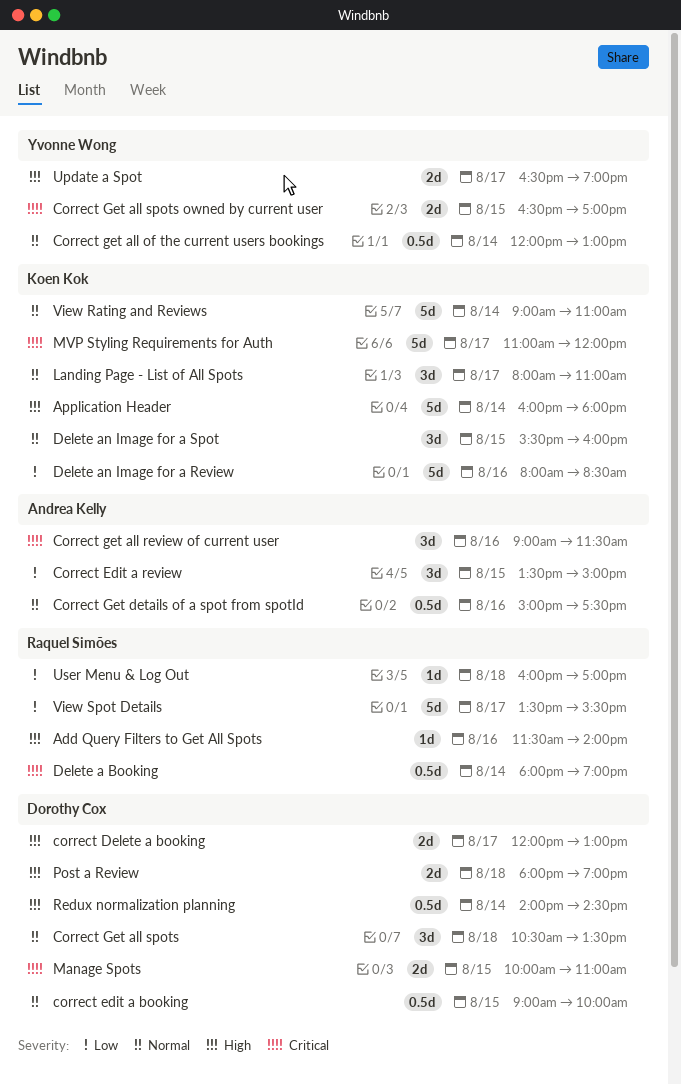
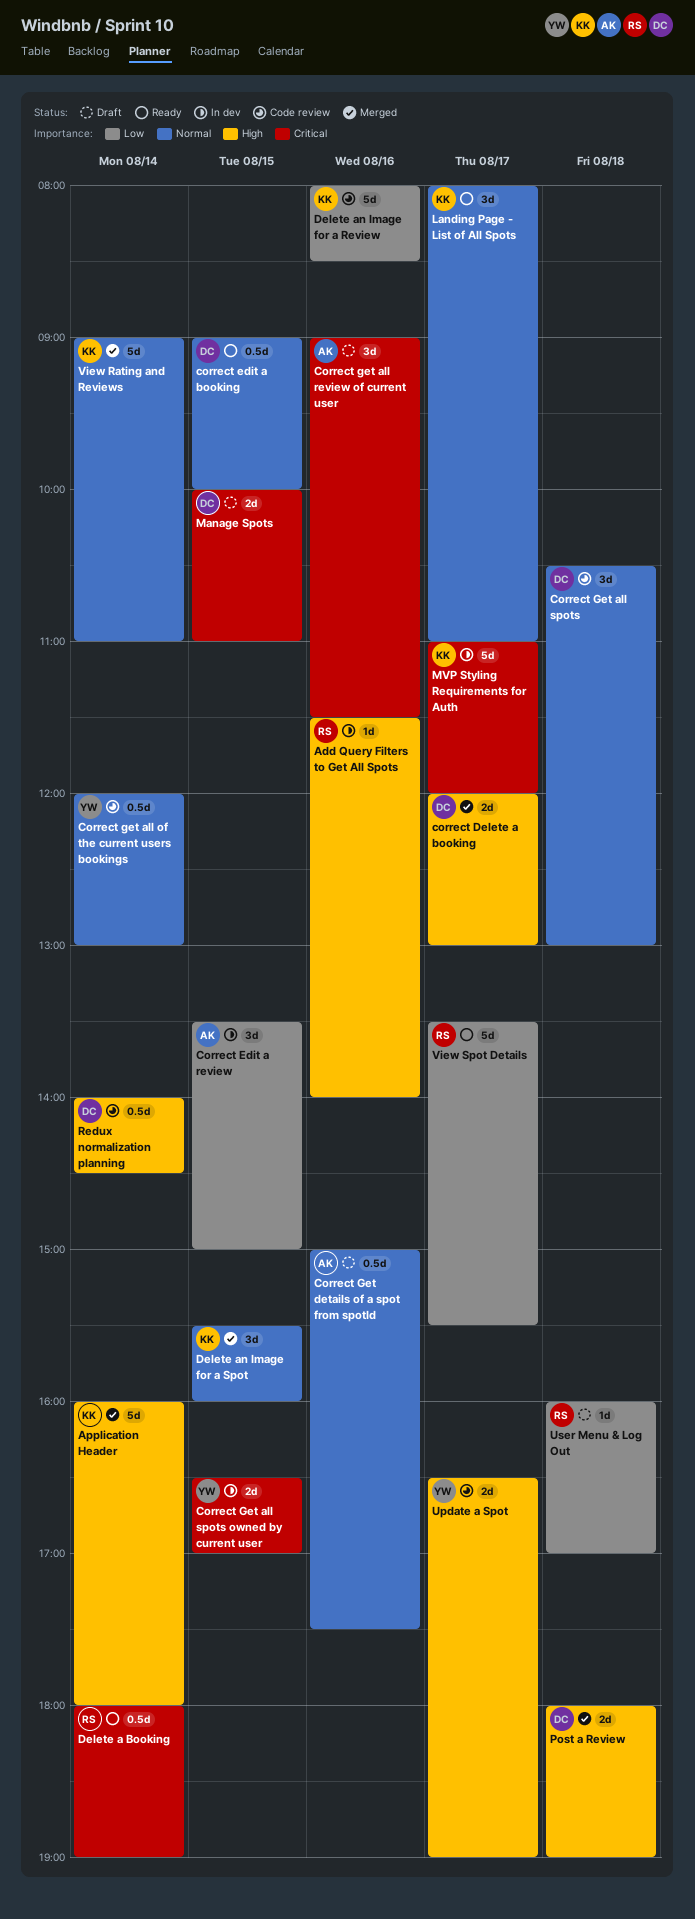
Correct Get all spots, ends: 13:30 -> 13:00

